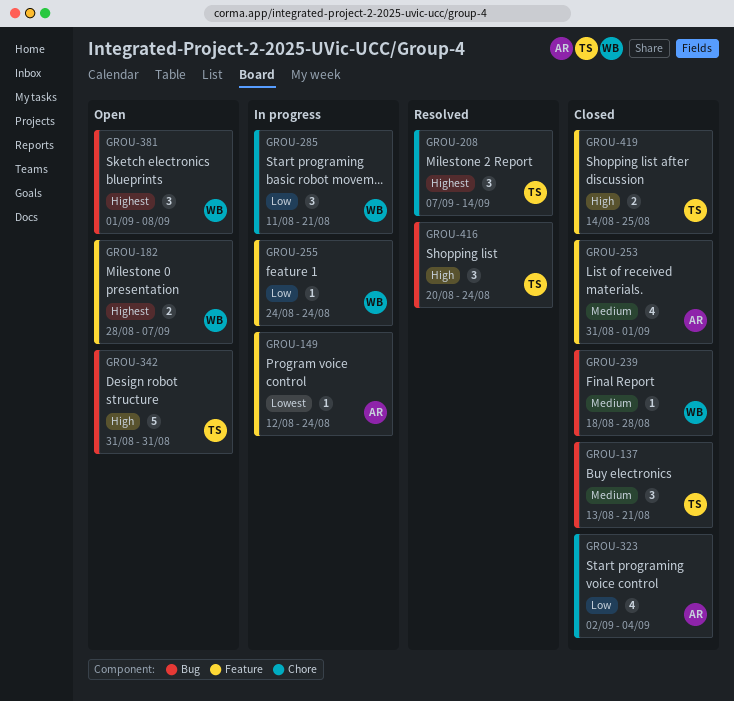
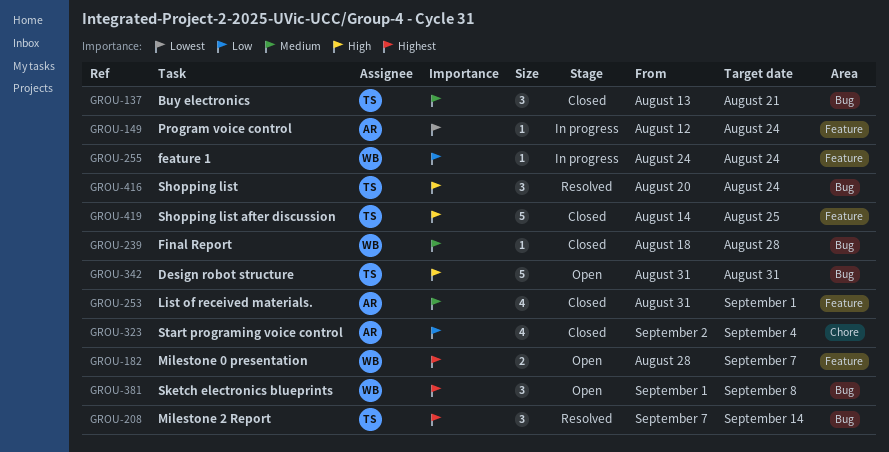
GROU-208, label: Chore -> Bug
GROU-285: present -> none
GROU-419, estimate: 2 -> 5

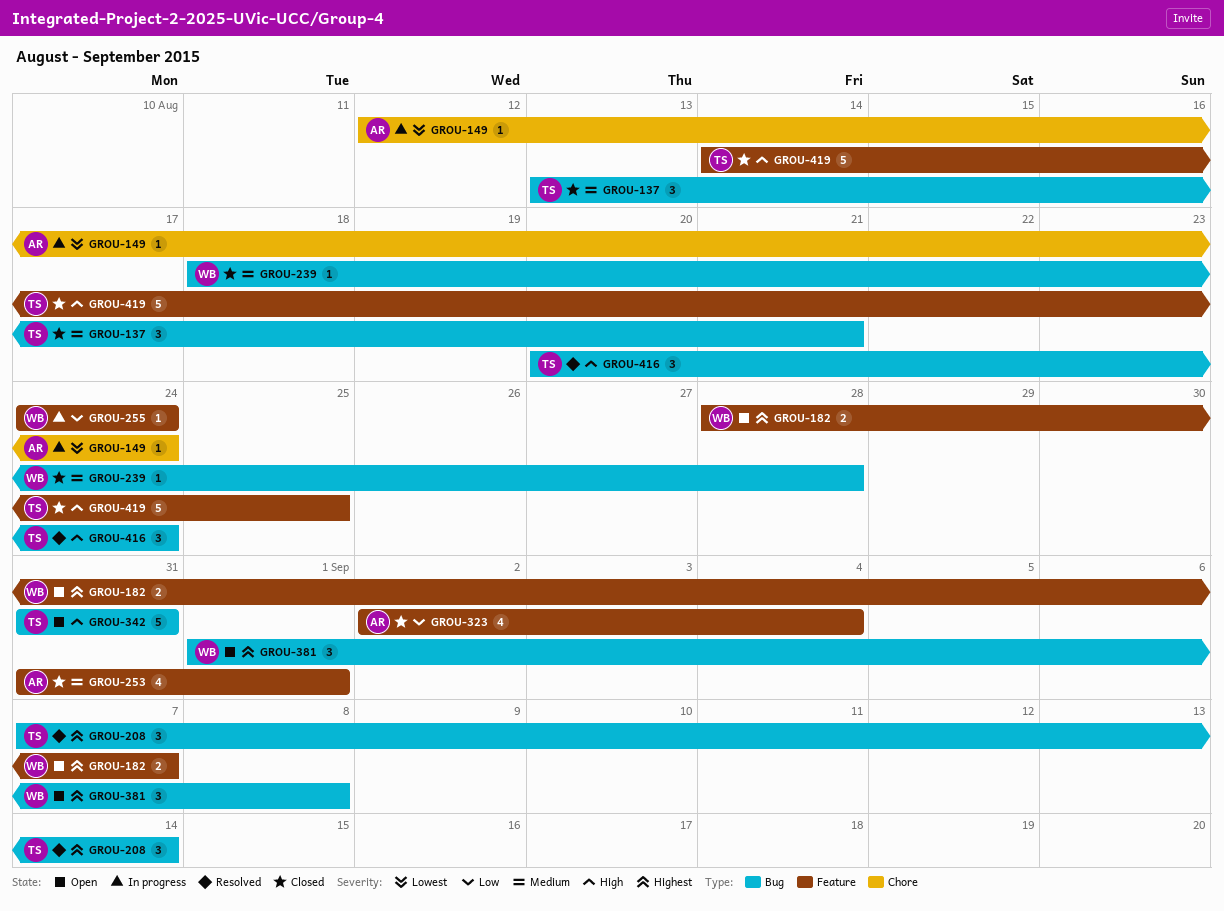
GROU-149, label: Feature -> Chore
GROU-323, label: Chore -> Feature

